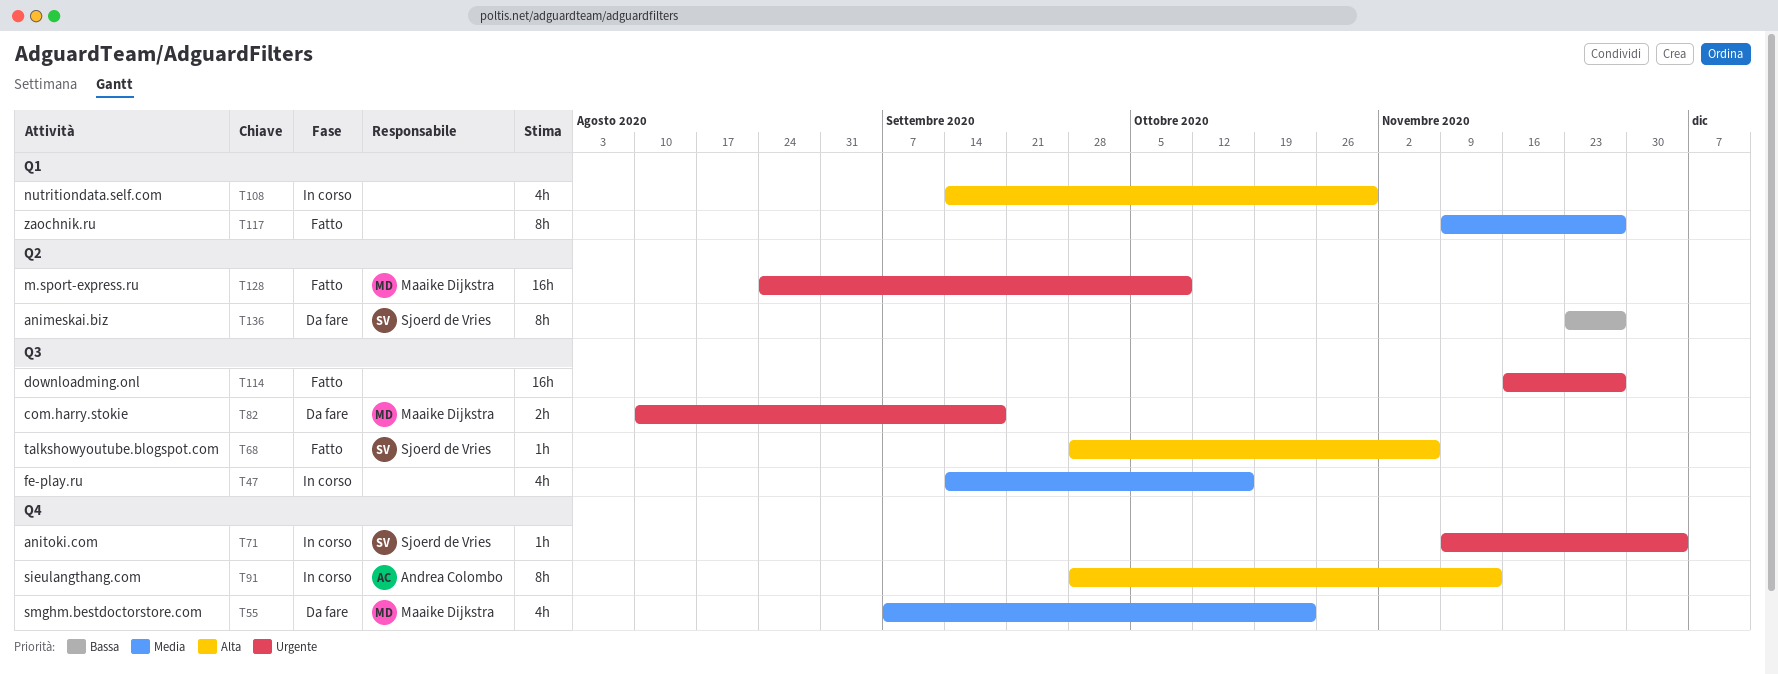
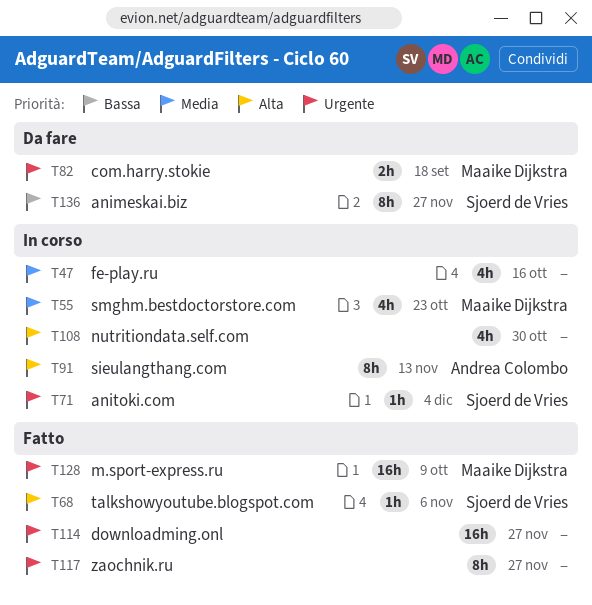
T55, status: Da fare -> In corso
T117, priority: Media -> Urgente

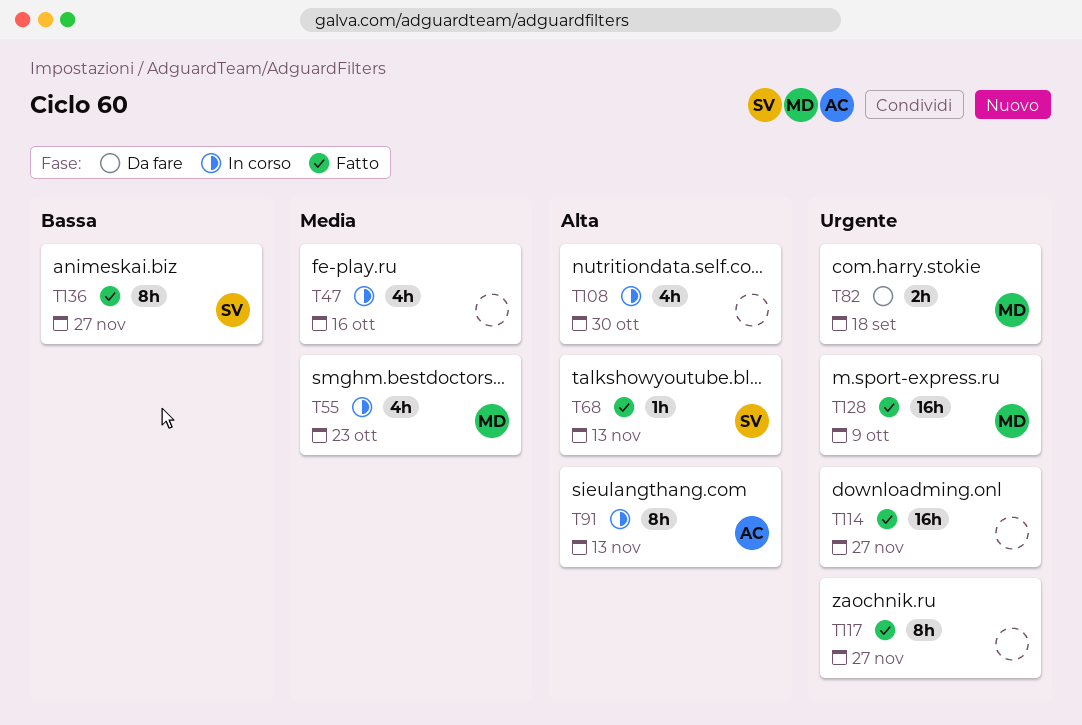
T68, due: Nov 6 -> Nov 13
T71: present -> none
T136, status: Da fare -> Fatto

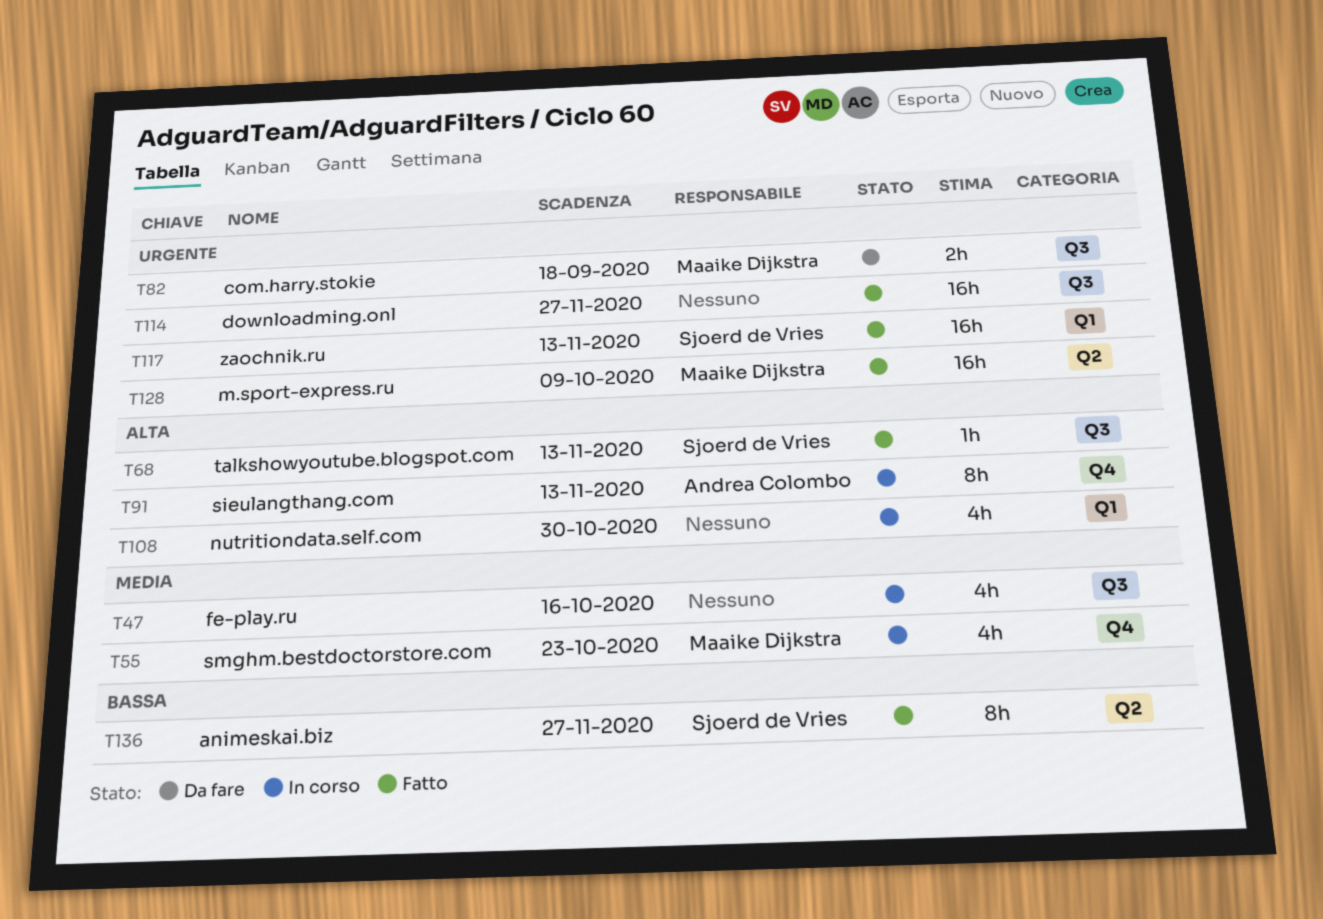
T117, owner: none -> Sjoerd de Vries
T117, estimate: 8h -> 16h
T117, due: Nov 27 -> Nov 13

